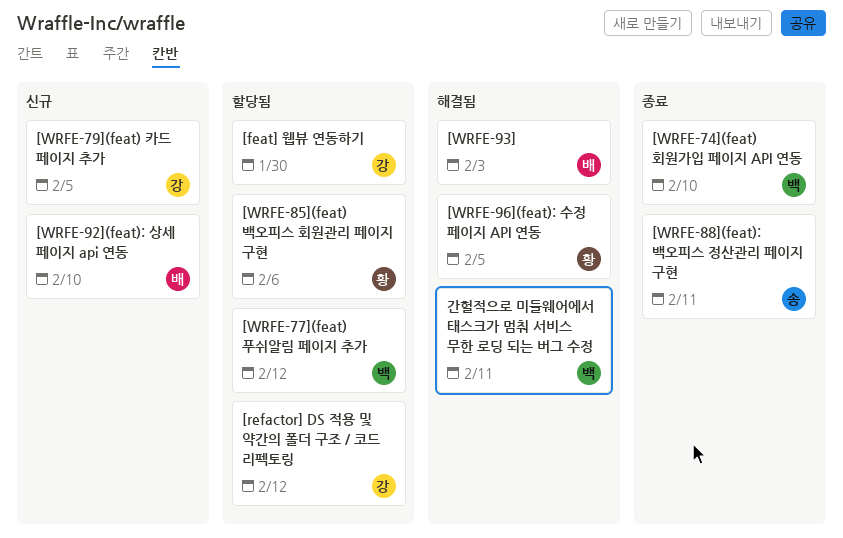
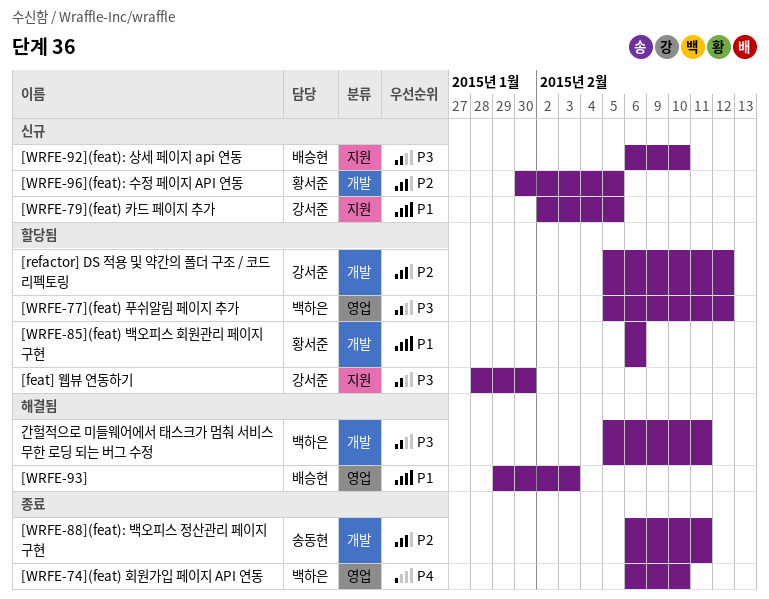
[WRFE-96](feat): 수정 페이지 API 연동, status: 해결됨 -> 신규

